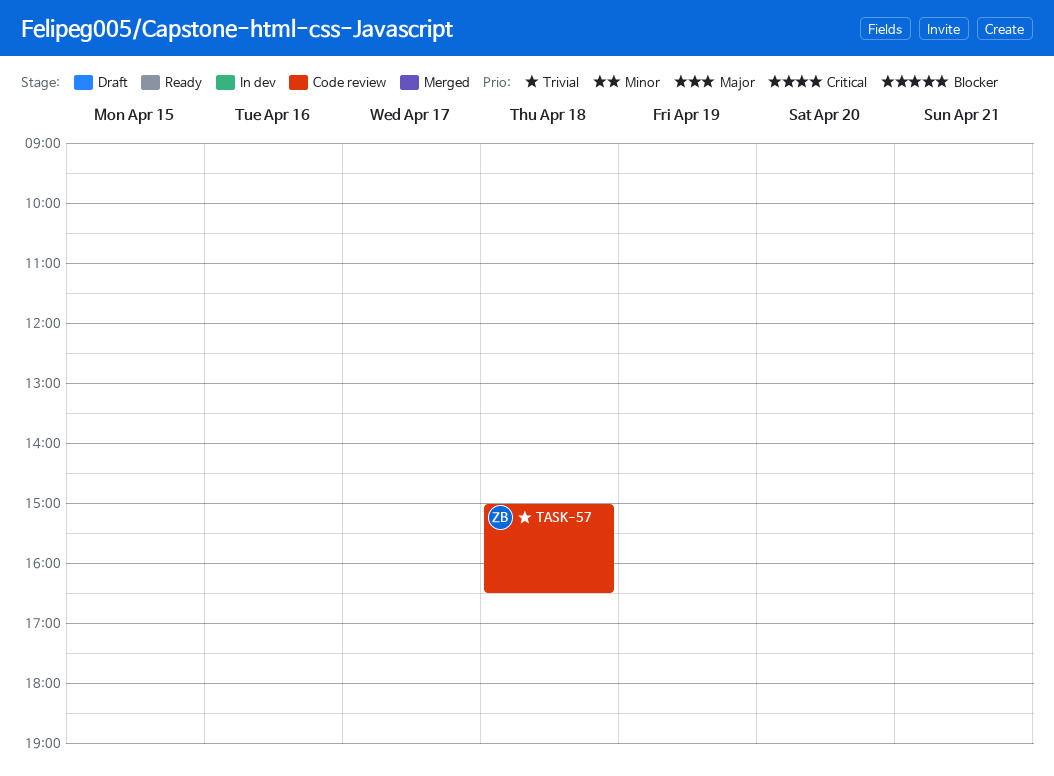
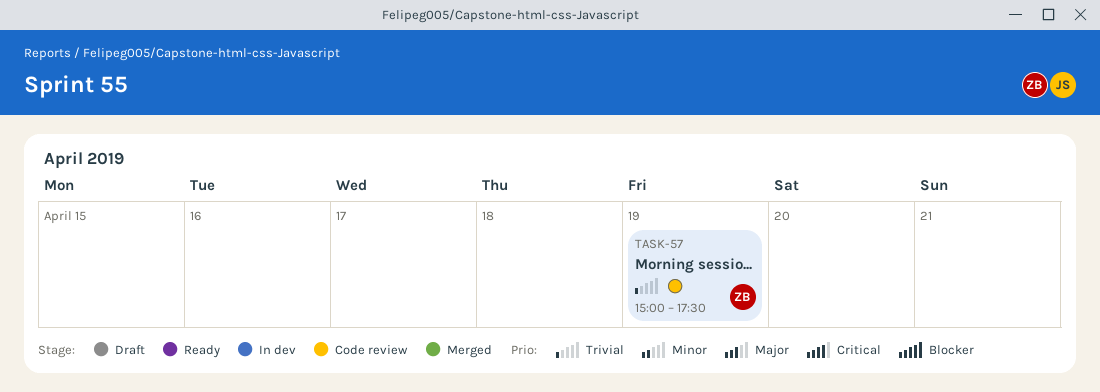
TASK-57, day: Apr 18 -> Apr 19
TASK-57, ends: 16:30 -> 17:30

